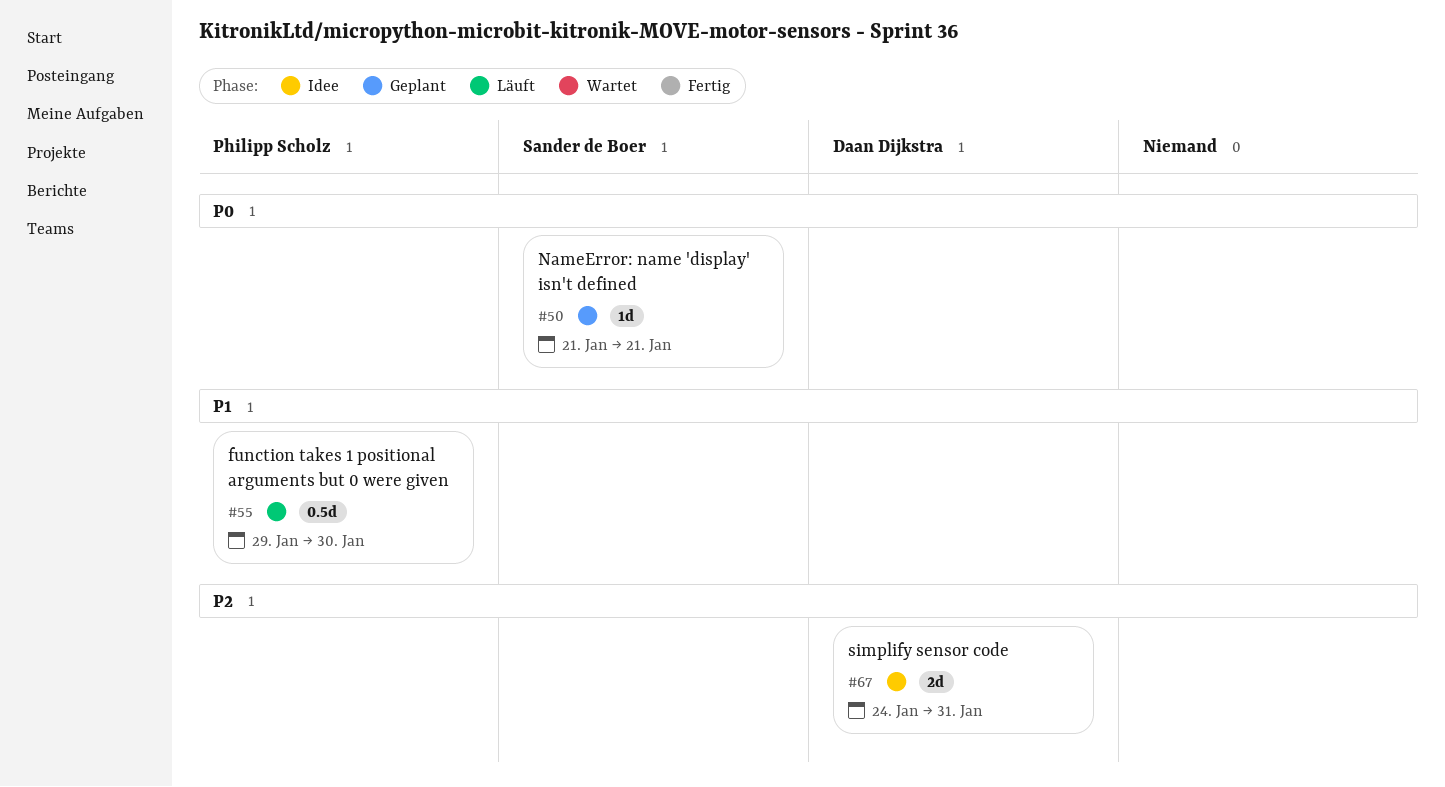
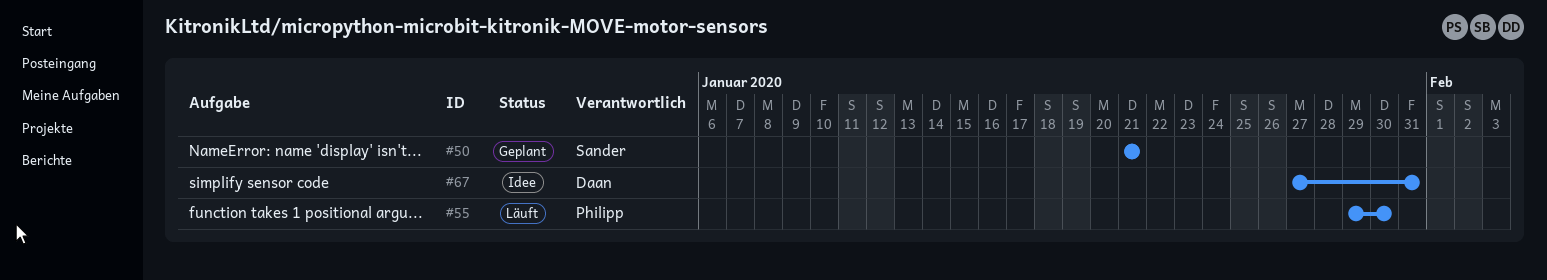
#67, start: Jan 24 -> Jan 27

